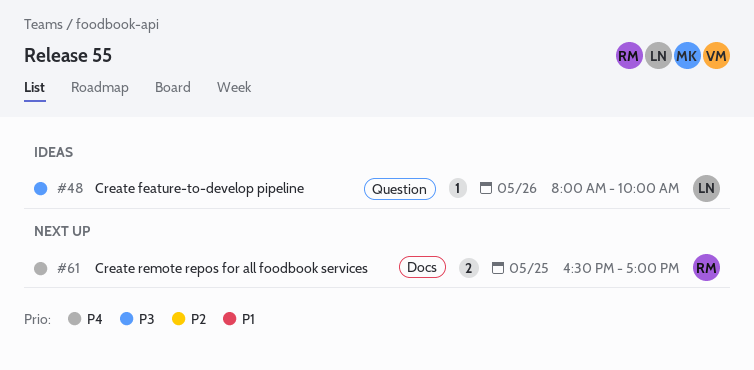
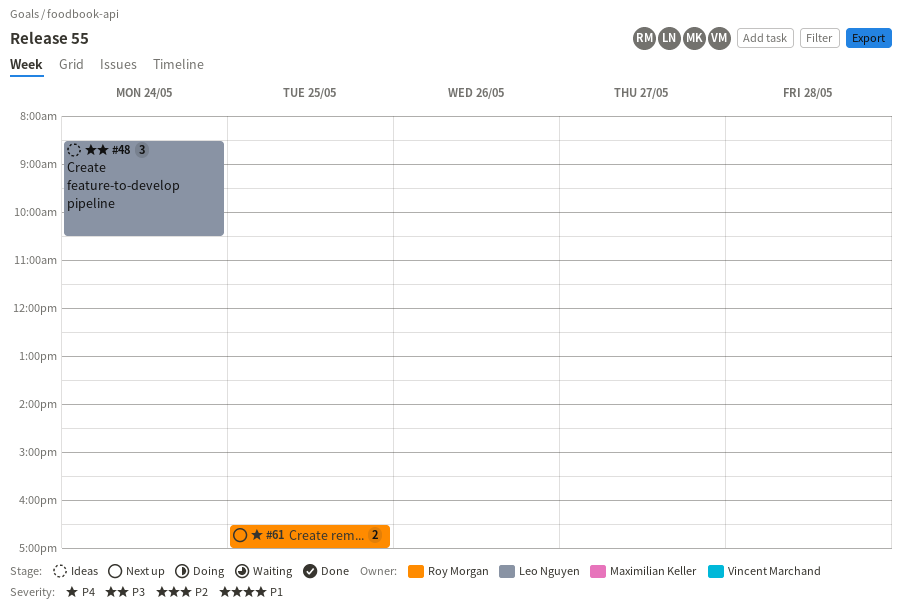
#48, estimate: 1 -> 3
#48, day: May 26 -> May 24
#48, begins: 08:00 -> 08:30
#48, ends: 10:00 -> 10:30

